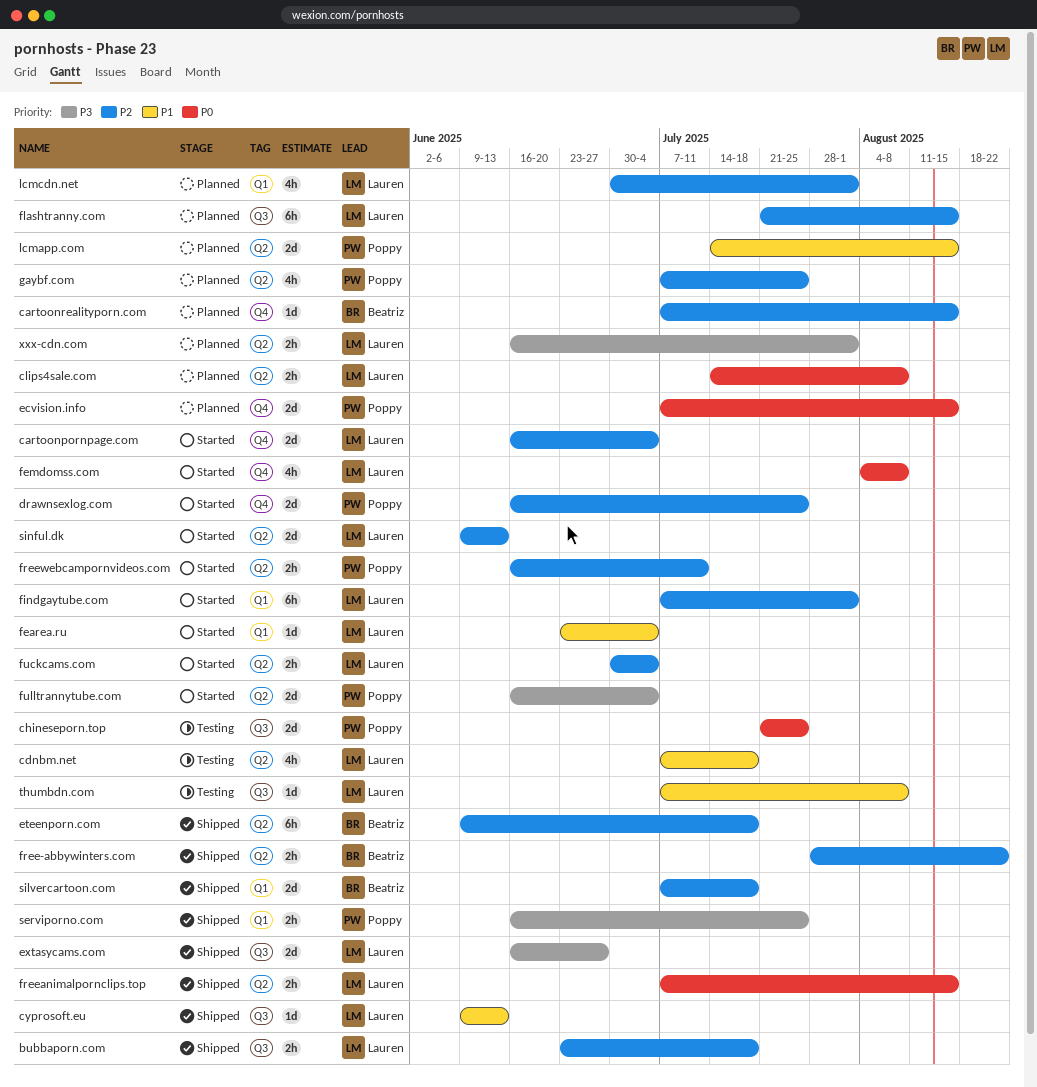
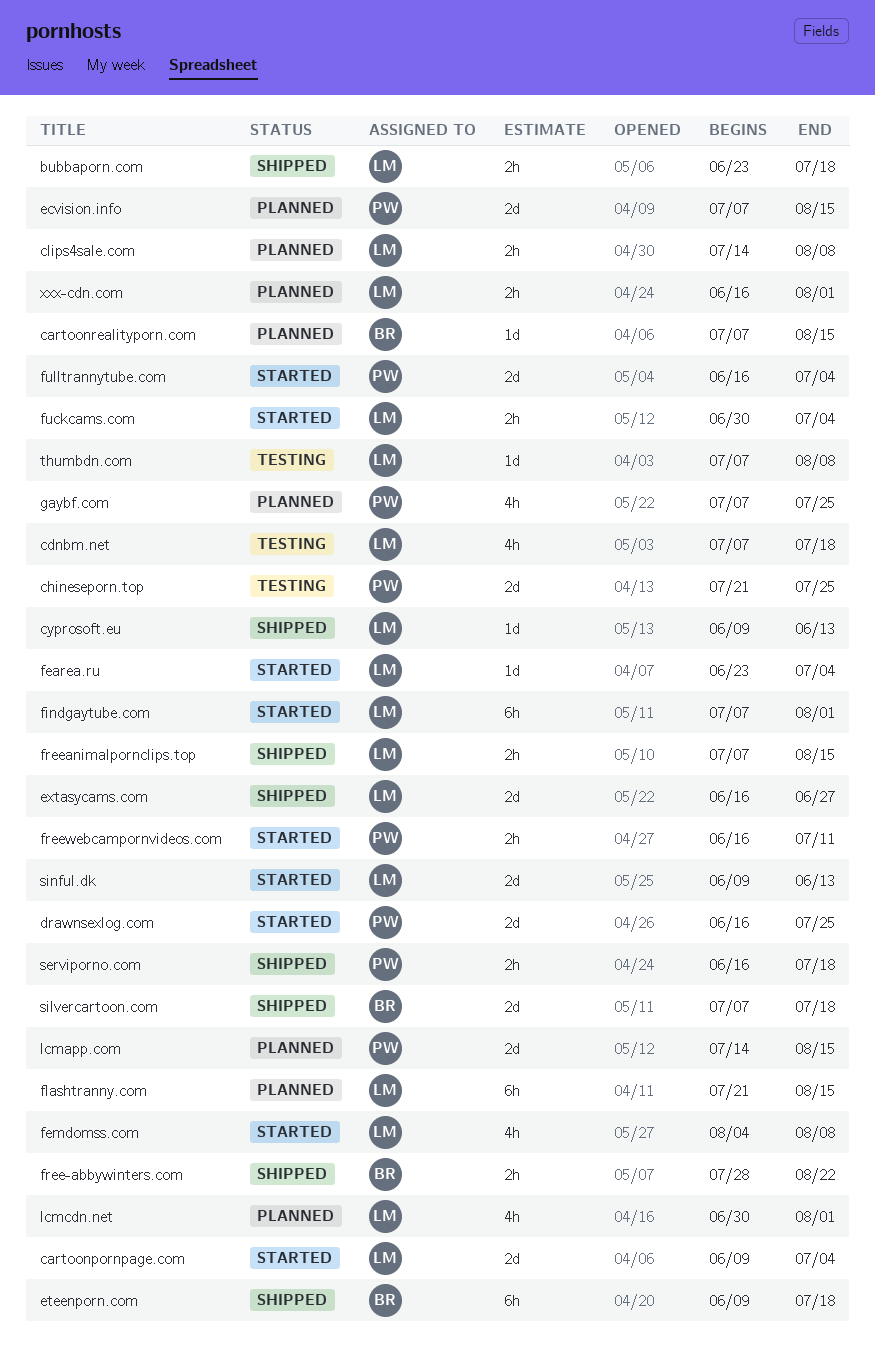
cartoonpornpage.com, start: Jun 16 -> Jun 9
serviporno.com, due: Jul 25 -> Jul 18

